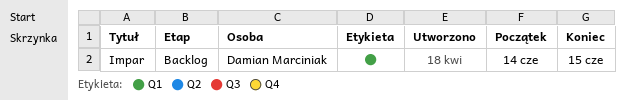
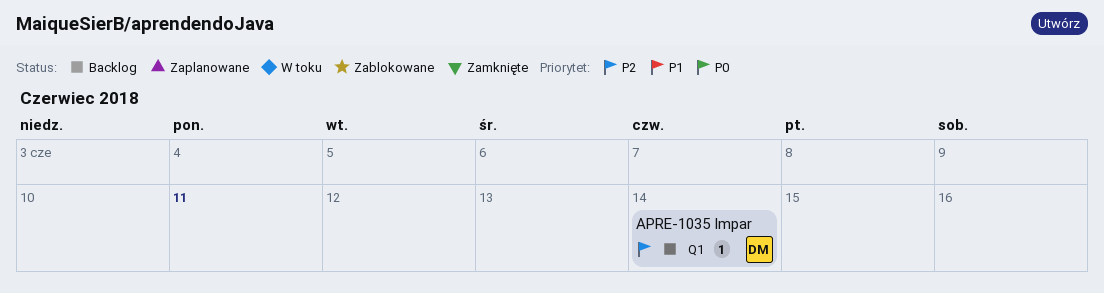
Impar, due: Jun 15 -> Jun 14

